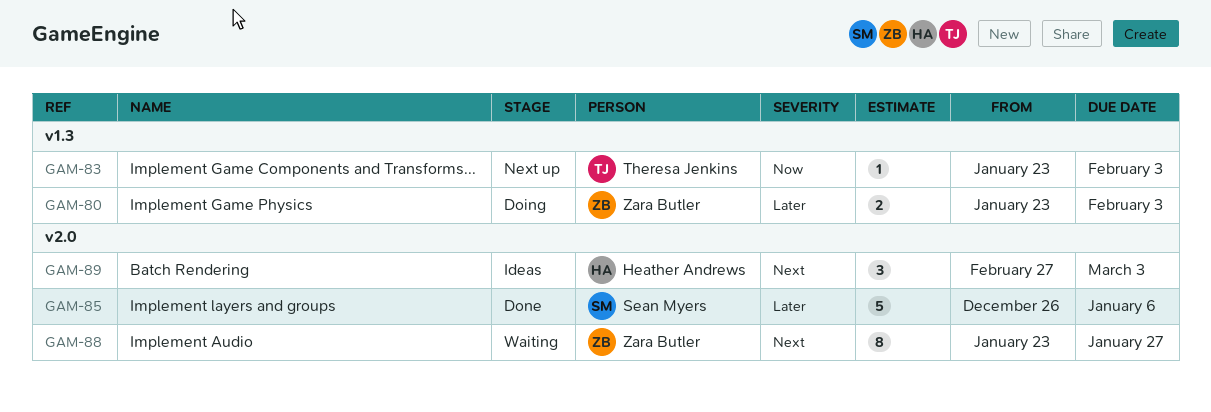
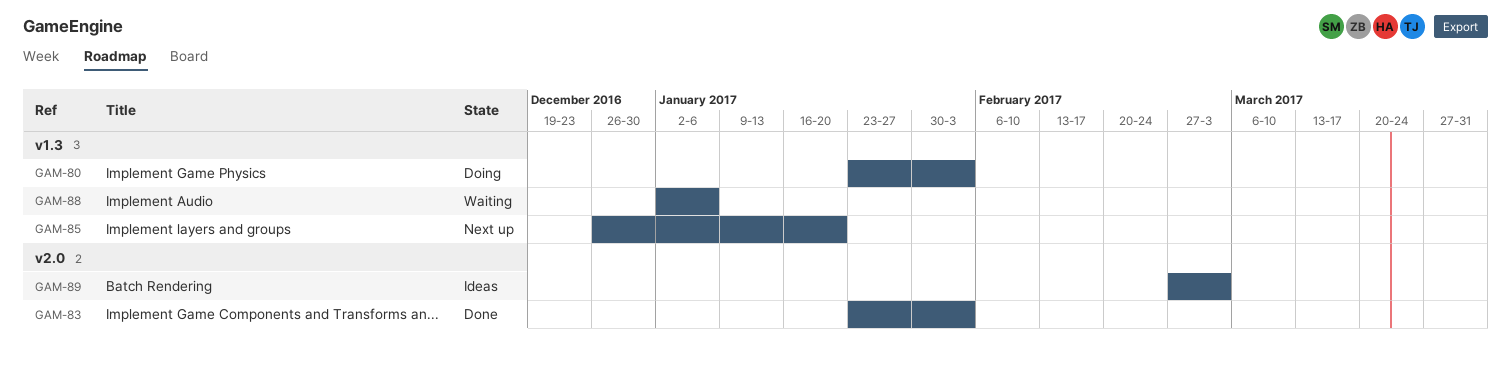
GAM-83, status: Next up -> Done
GAM-83, label: v1.3 -> v2.0
GAM-85, status: Done -> Next up
GAM-85, label: v2.0 -> v1.3
GAM-85, due: Jan 6 -> Jan 20
GAM-88, label: v2.0 -> v1.3
GAM-88, start: Jan 23 -> Jan 2
GAM-88, due: Jan 27 -> Jan 6

